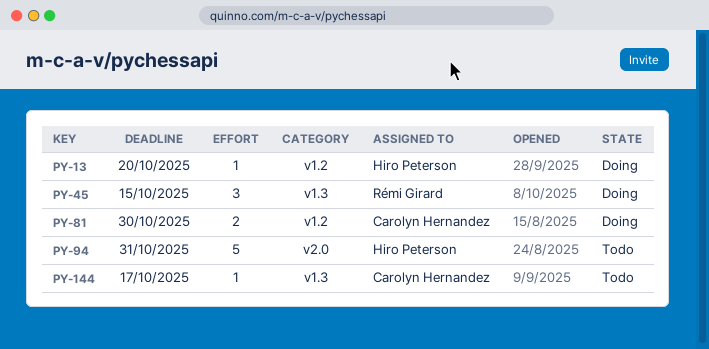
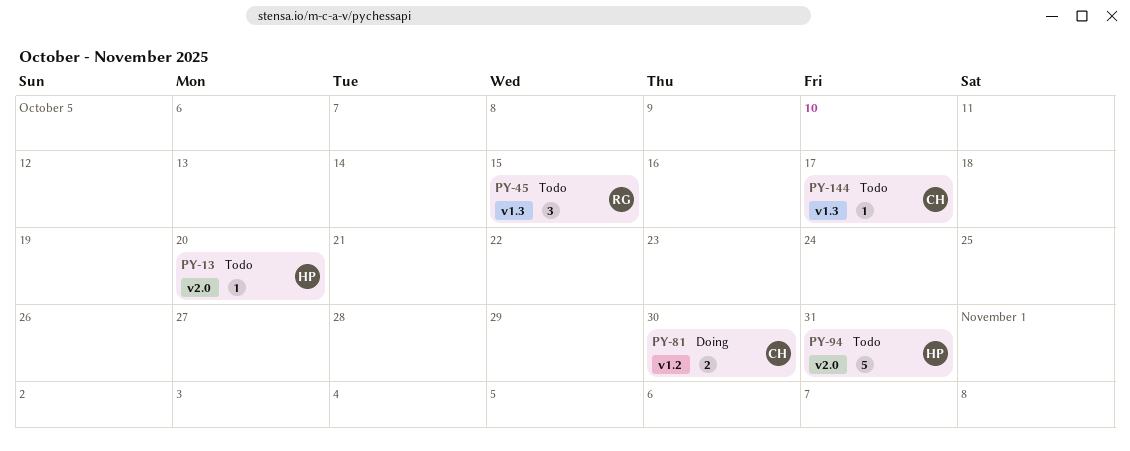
PY-13, status: Doing -> Todo
PY-13, label: v1.2 -> v2.0
PY-45, status: Doing -> Todo

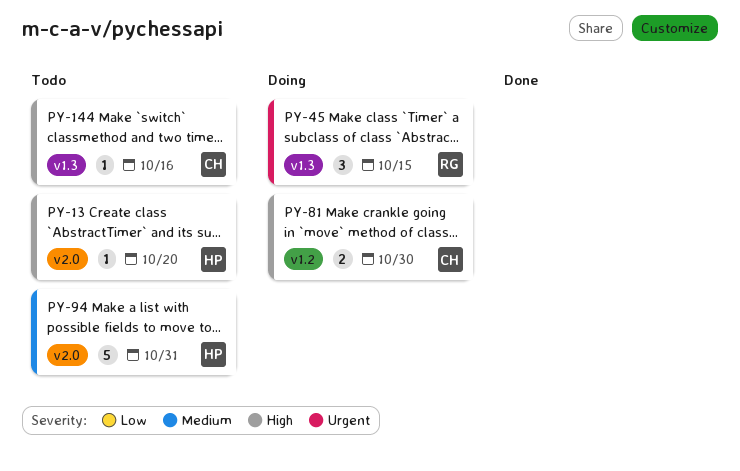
PY-45, status: Todo -> Doing
PY-144, due: Oct 17 -> Oct 16

